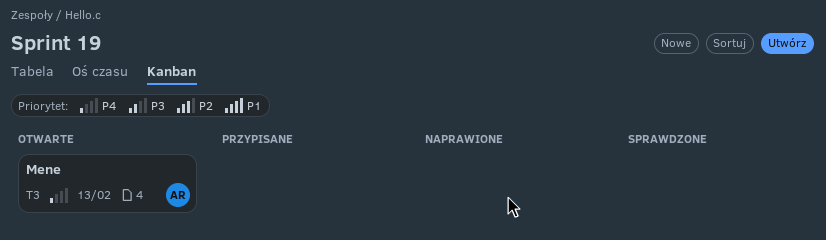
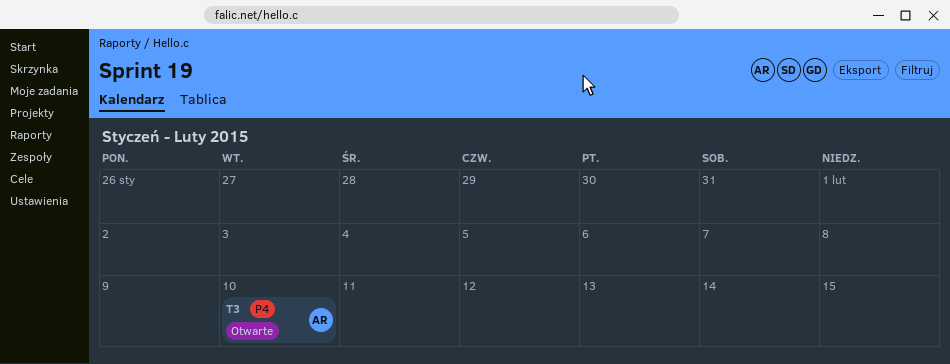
T3, due: Feb 13 -> Feb 10

